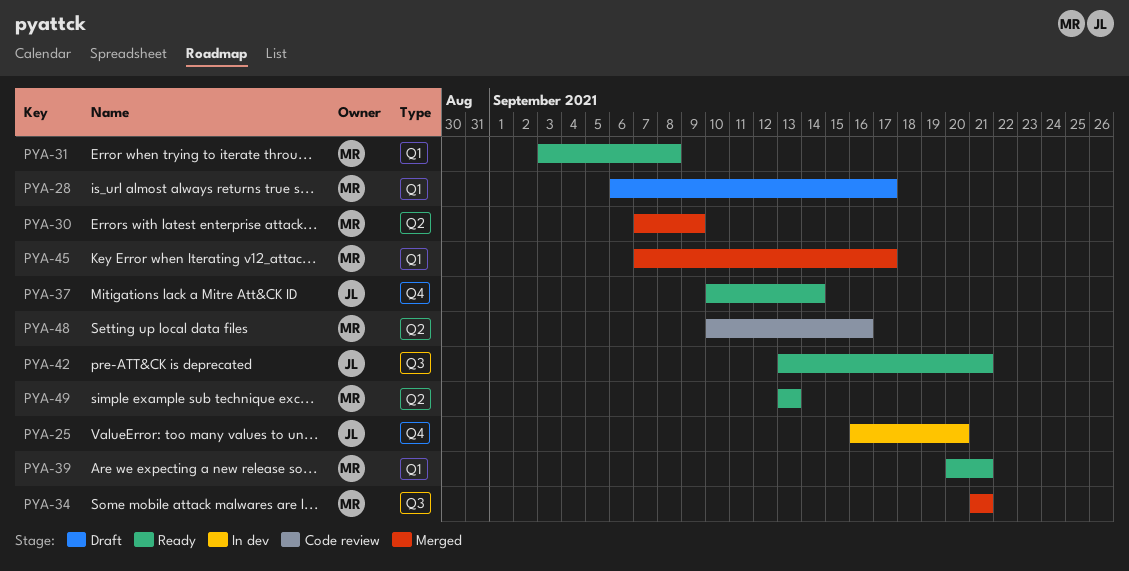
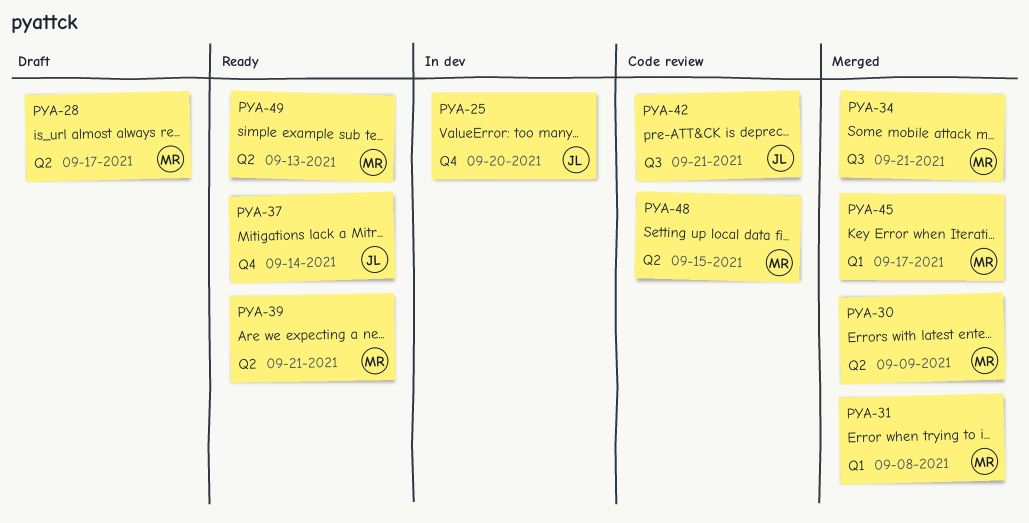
PYA-28, label: Q1 -> Q2
PYA-31, status: Ready -> Merged
PYA-39, label: Q1 -> Q2
PYA-42, status: Ready -> Code review
PYA-48, due: Sep 16 -> Sep 15

